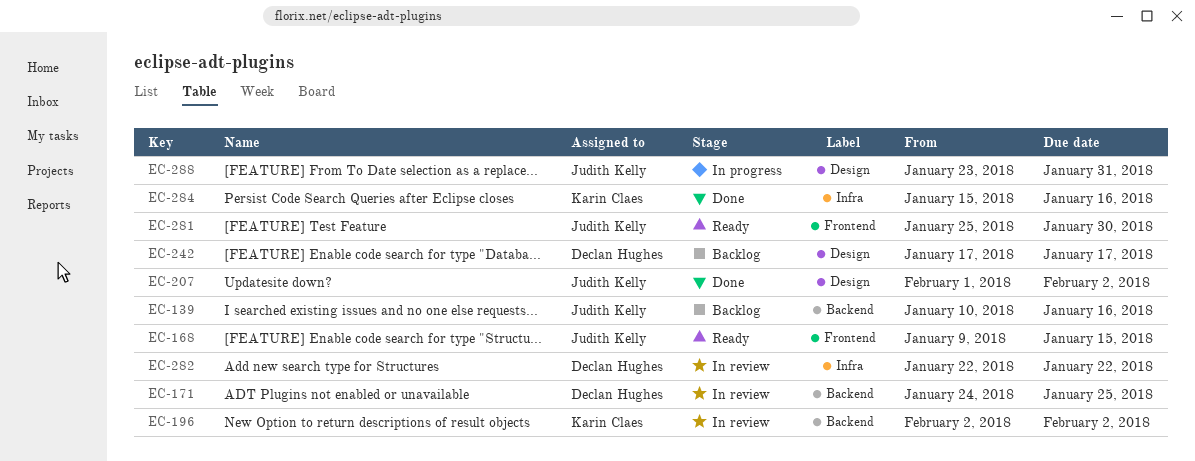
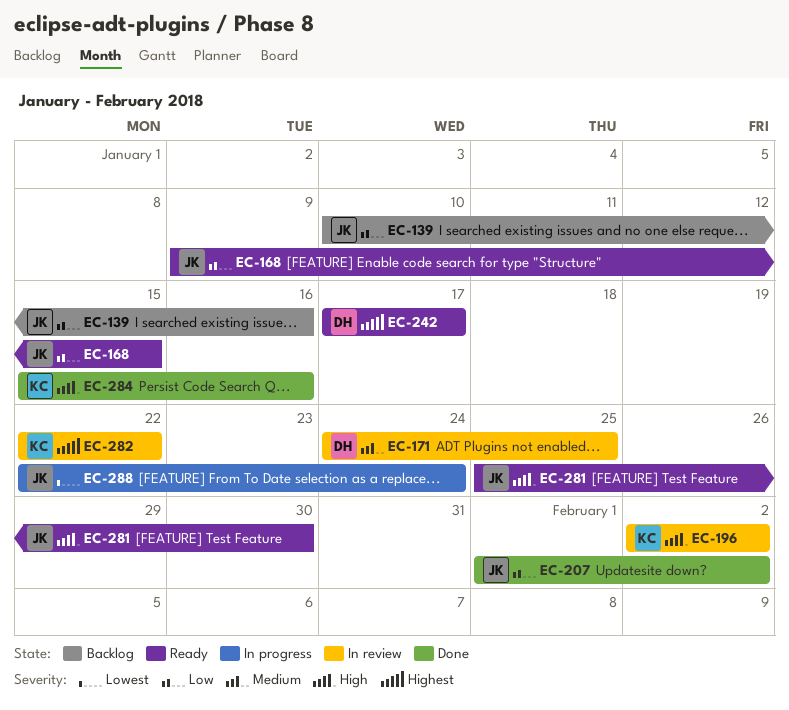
EC-242, status: Backlog -> Ready
EC-282, owner: Declan Hughes -> Karin Claes
EC-288, start: Jan 23 -> Jan 22
EC-288, due: Jan 31 -> Jan 24

